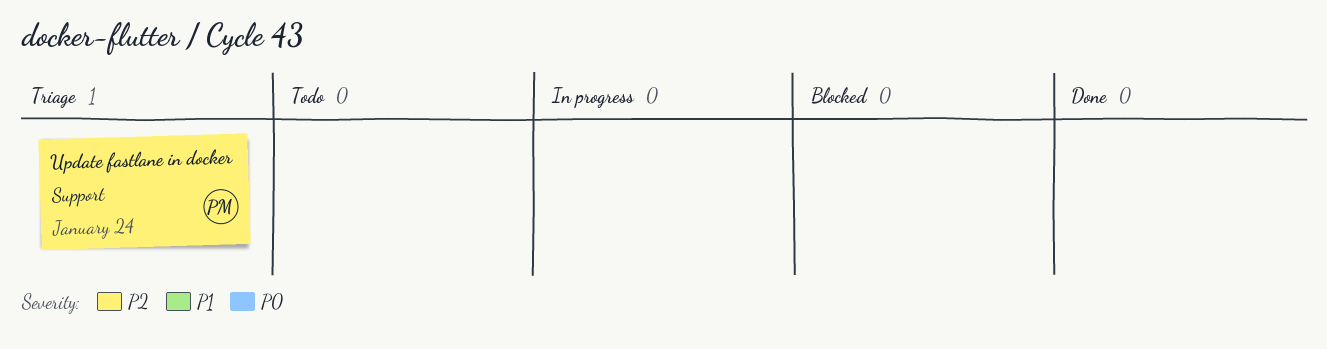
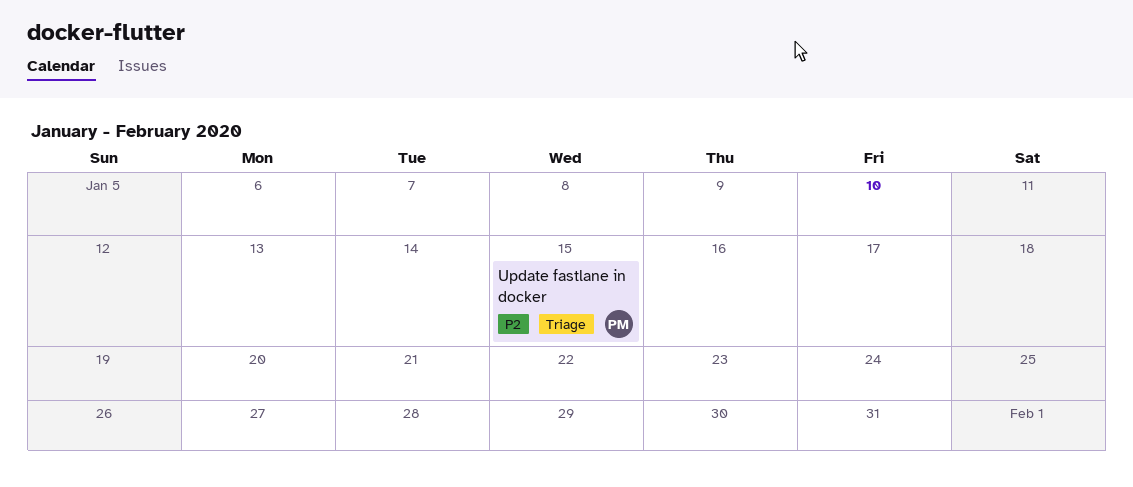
Update fastlane in docker, due: Jan 24 -> Jan 15

